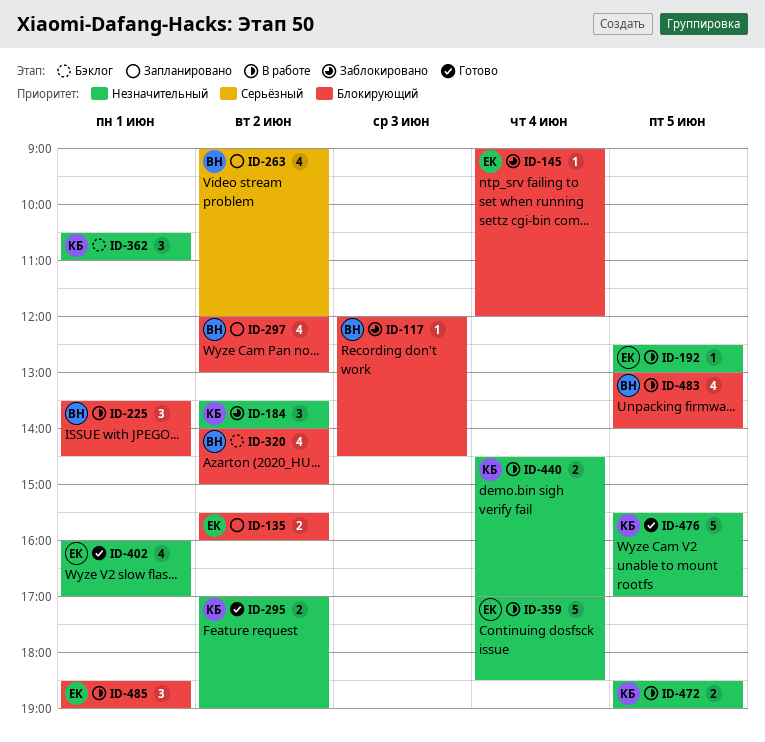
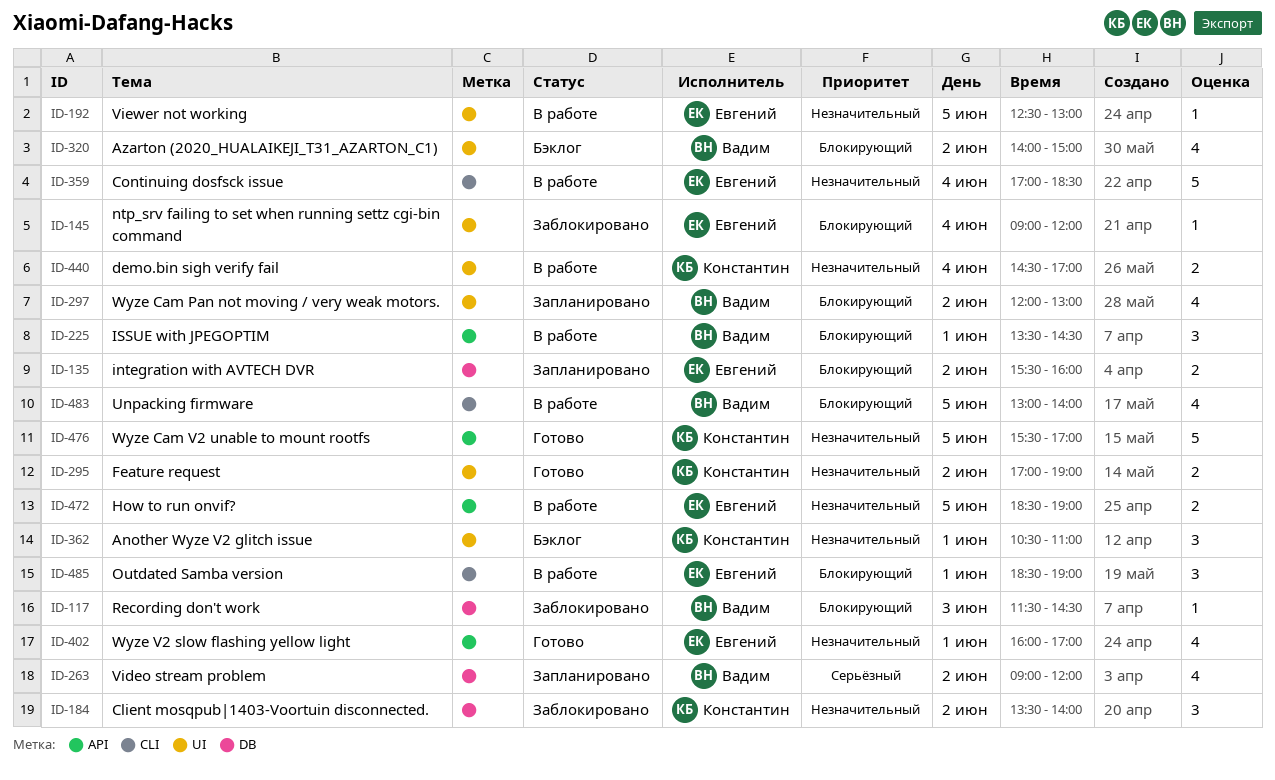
ID-117, begins: 12:00 -> 11:30
ID-472, owner: Константин -> Евгений

